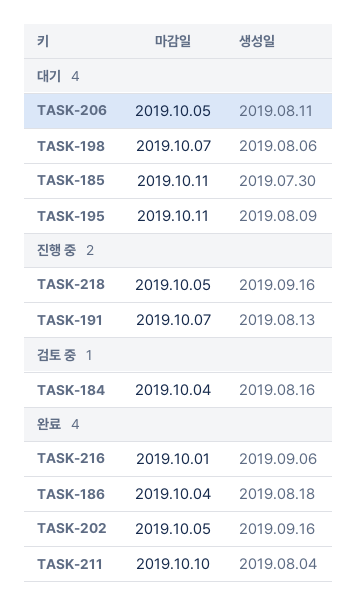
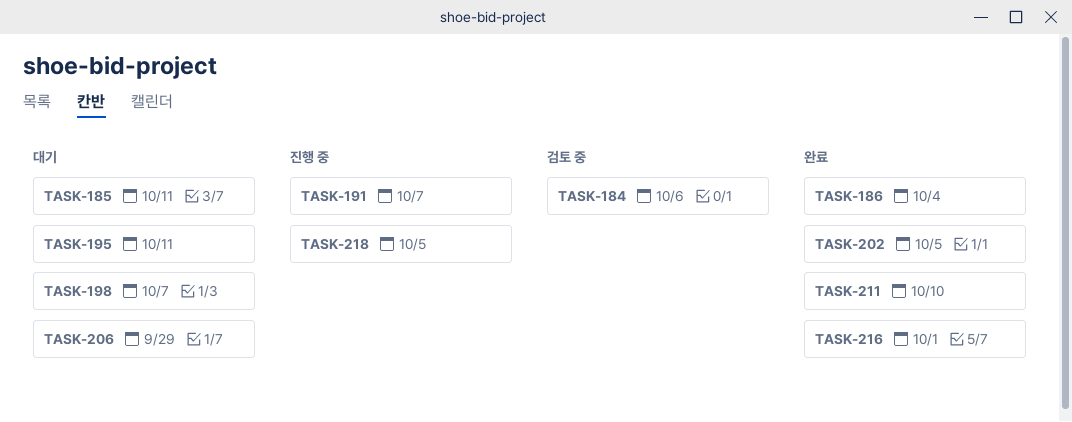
TASK-184, due: Oct 4 -> Oct 6
TASK-206, due: Oct 5 -> Sep 29

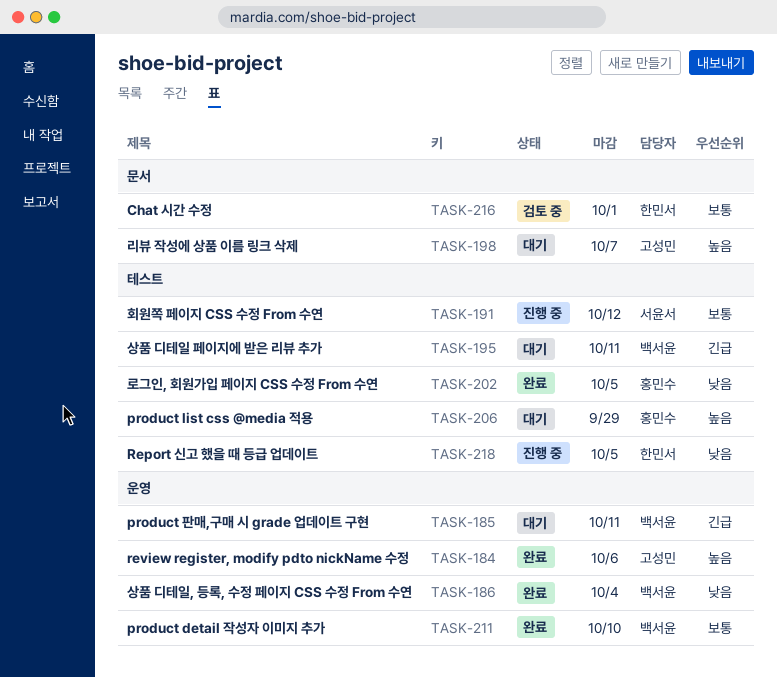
TASK-184, status: 검토 중 -> 완료
TASK-191, due: Oct 7 -> Oct 12
TASK-216, status: 완료 -> 검토 중

